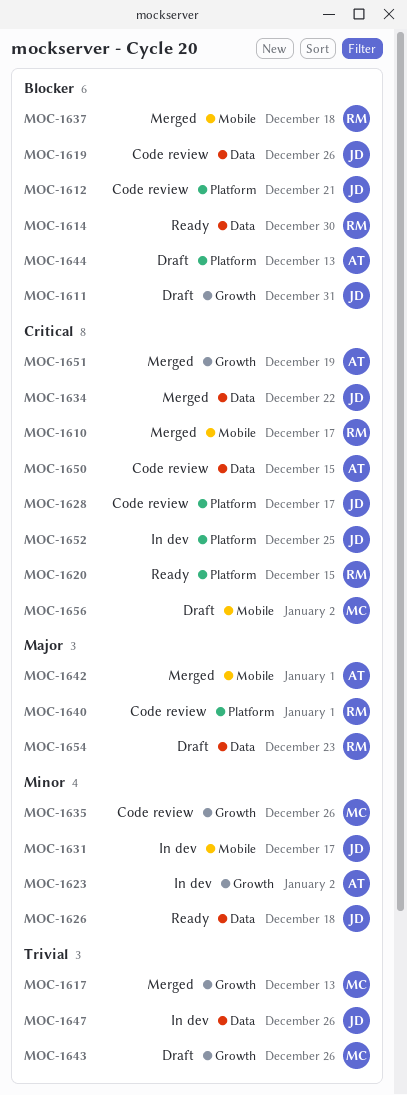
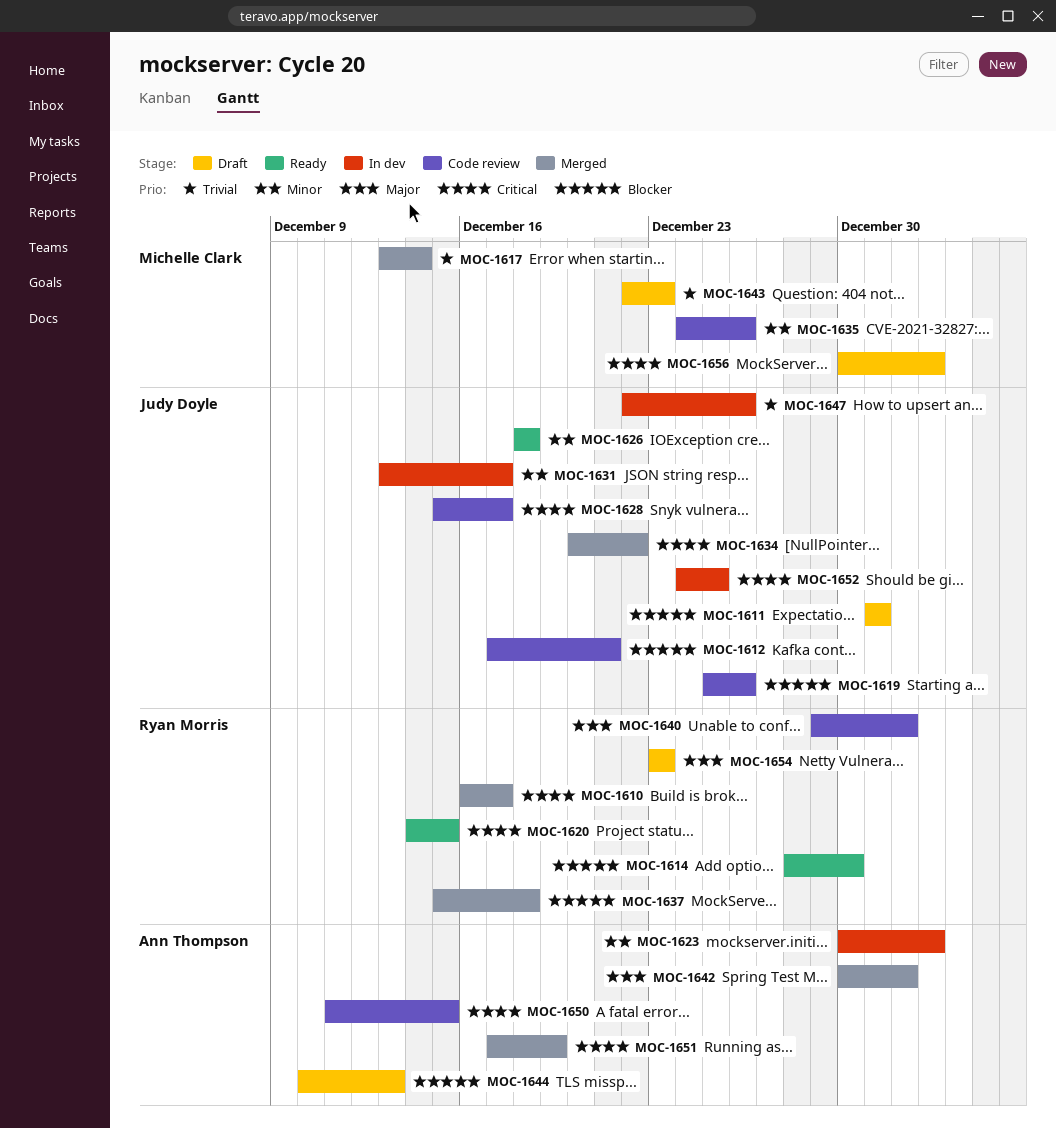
MOC-1617, due: Dec 13 -> Dec 14
MOC-1643, due: Dec 26 -> Dec 23

